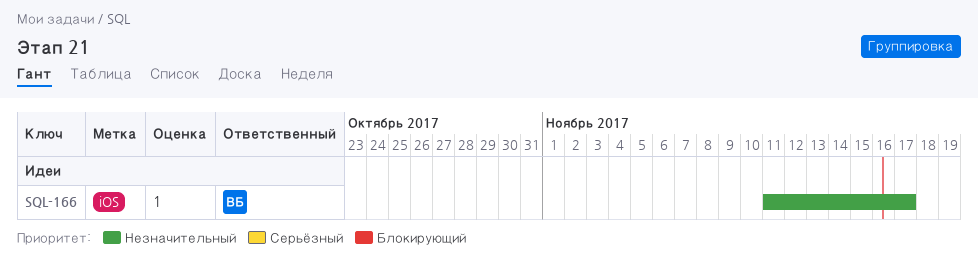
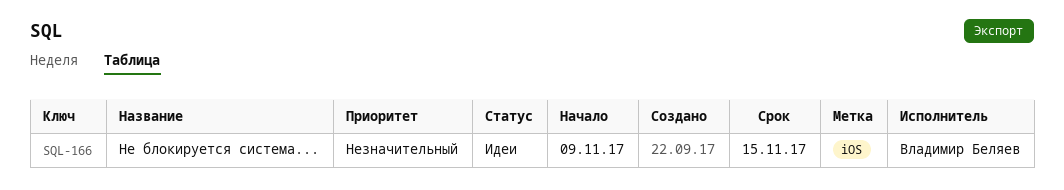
SQL-166, start: Nov 11 -> Nov 9
SQL-166, due: Nov 17 -> Nov 15

